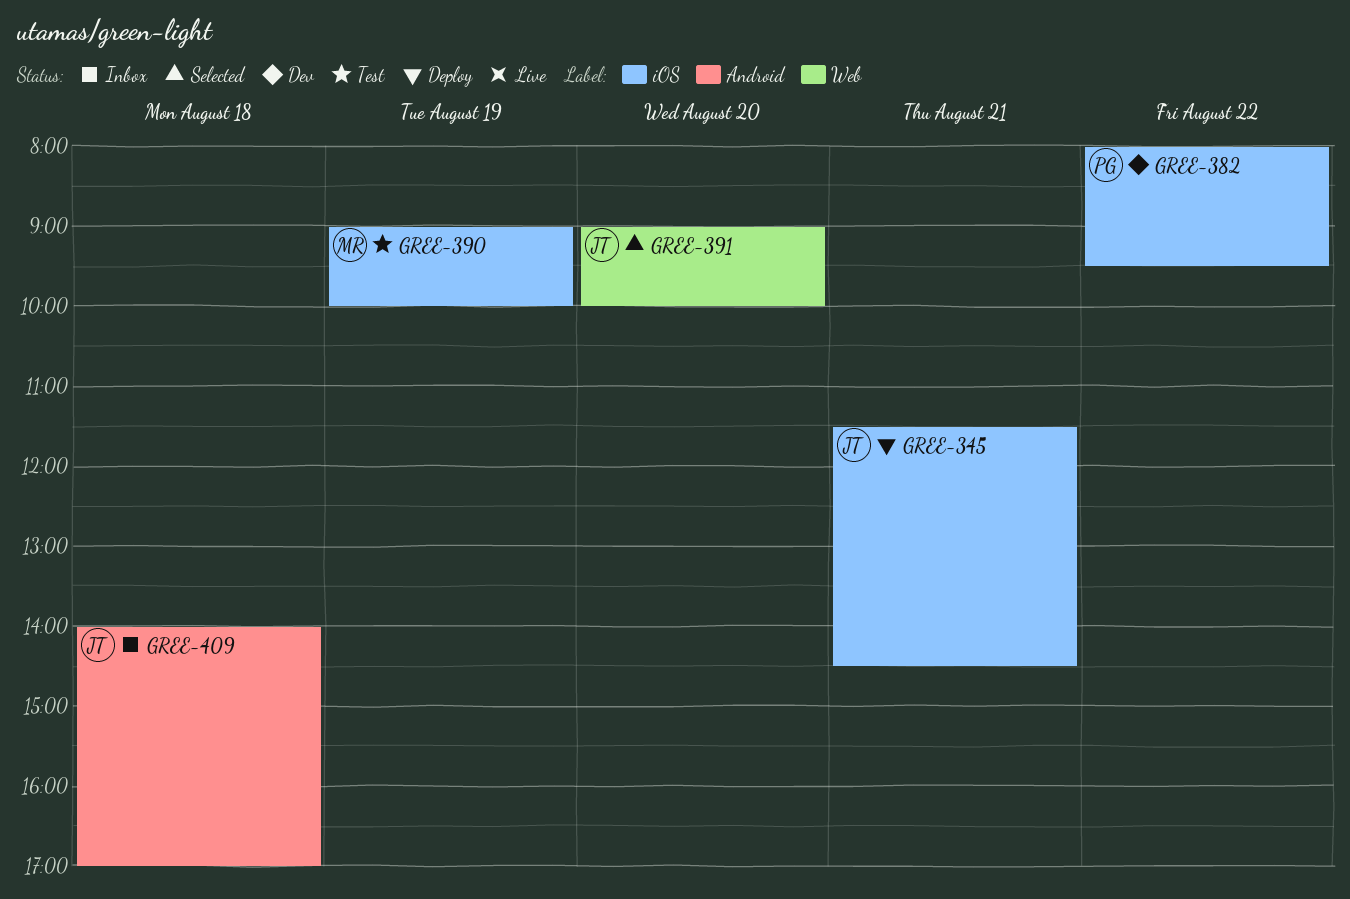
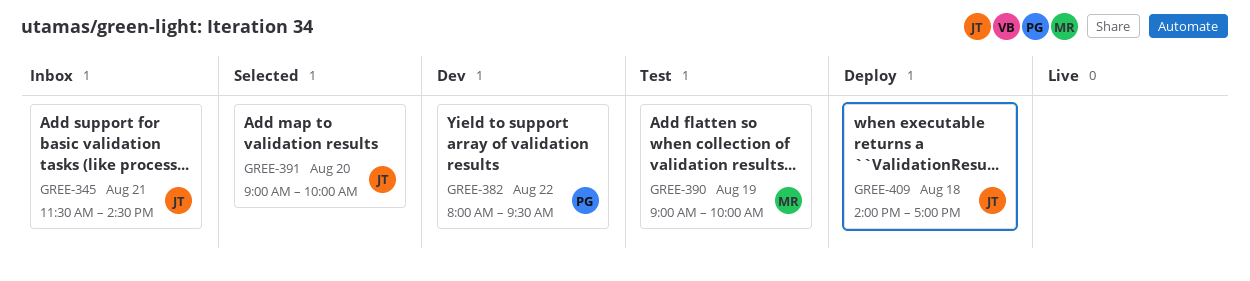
GREE-345, status: Deploy -> Inbox
GREE-409, status: Inbox -> Deploy

